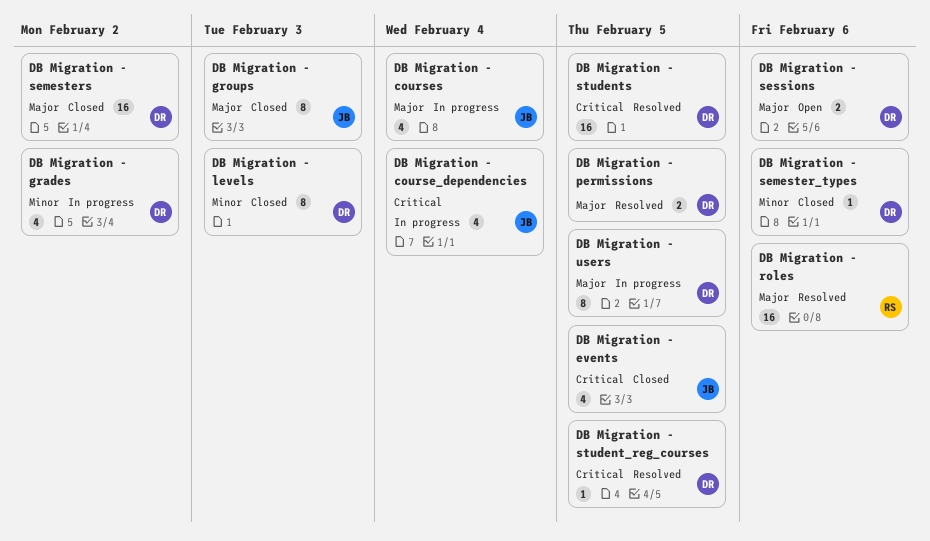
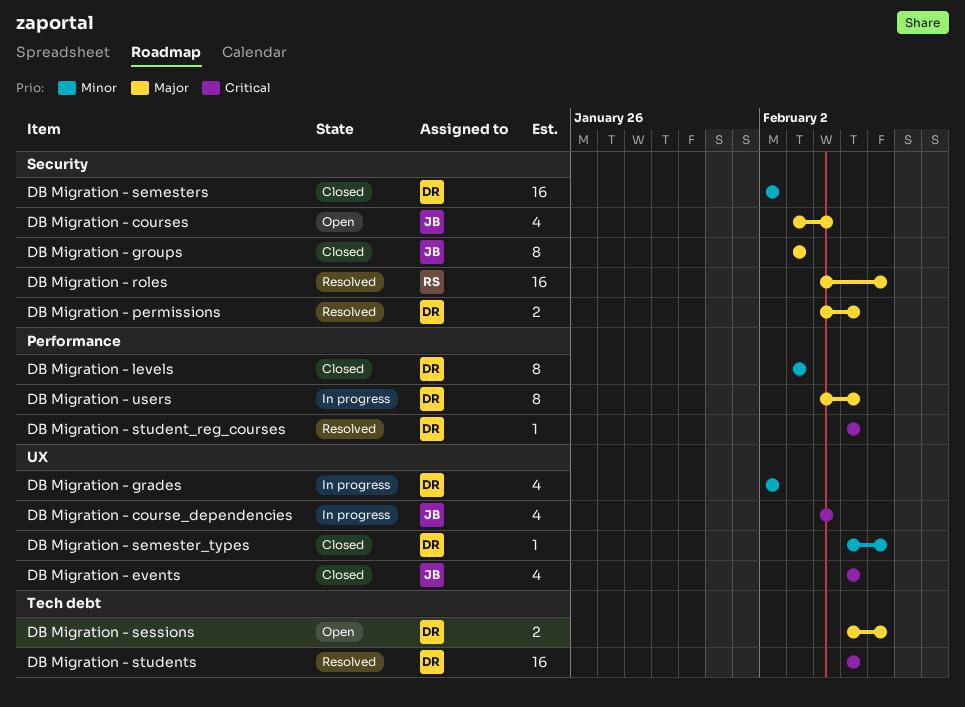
DB Migration - courses, status: In progress -> Open
DB Migration - semesters, priority: Major -> Minor

